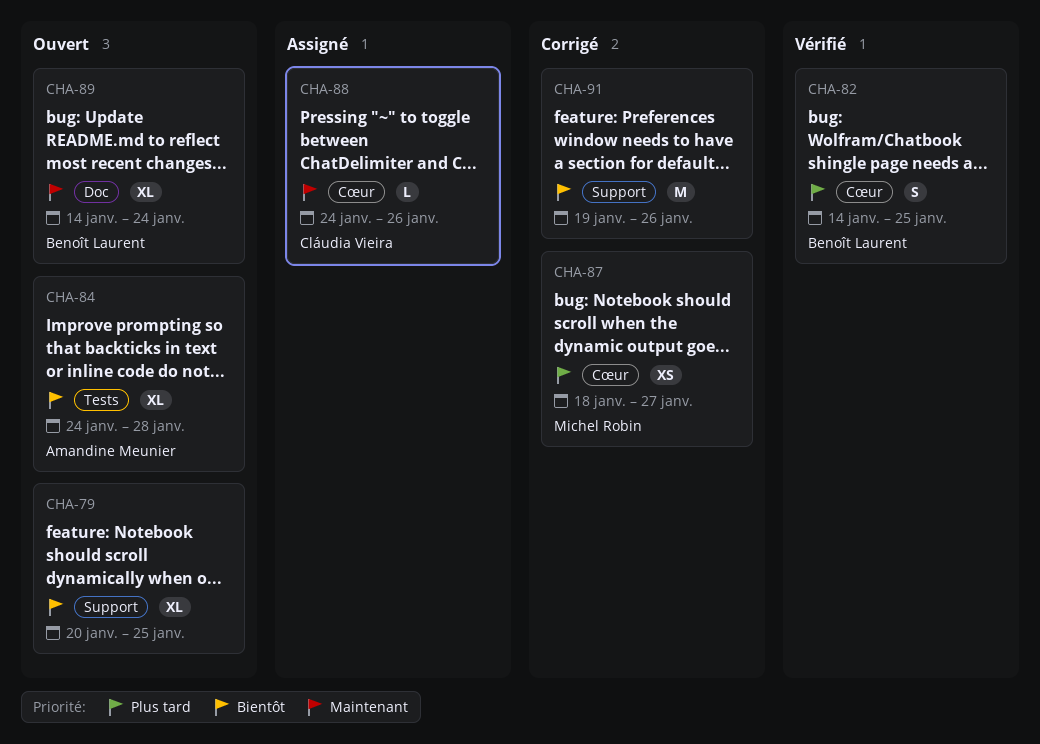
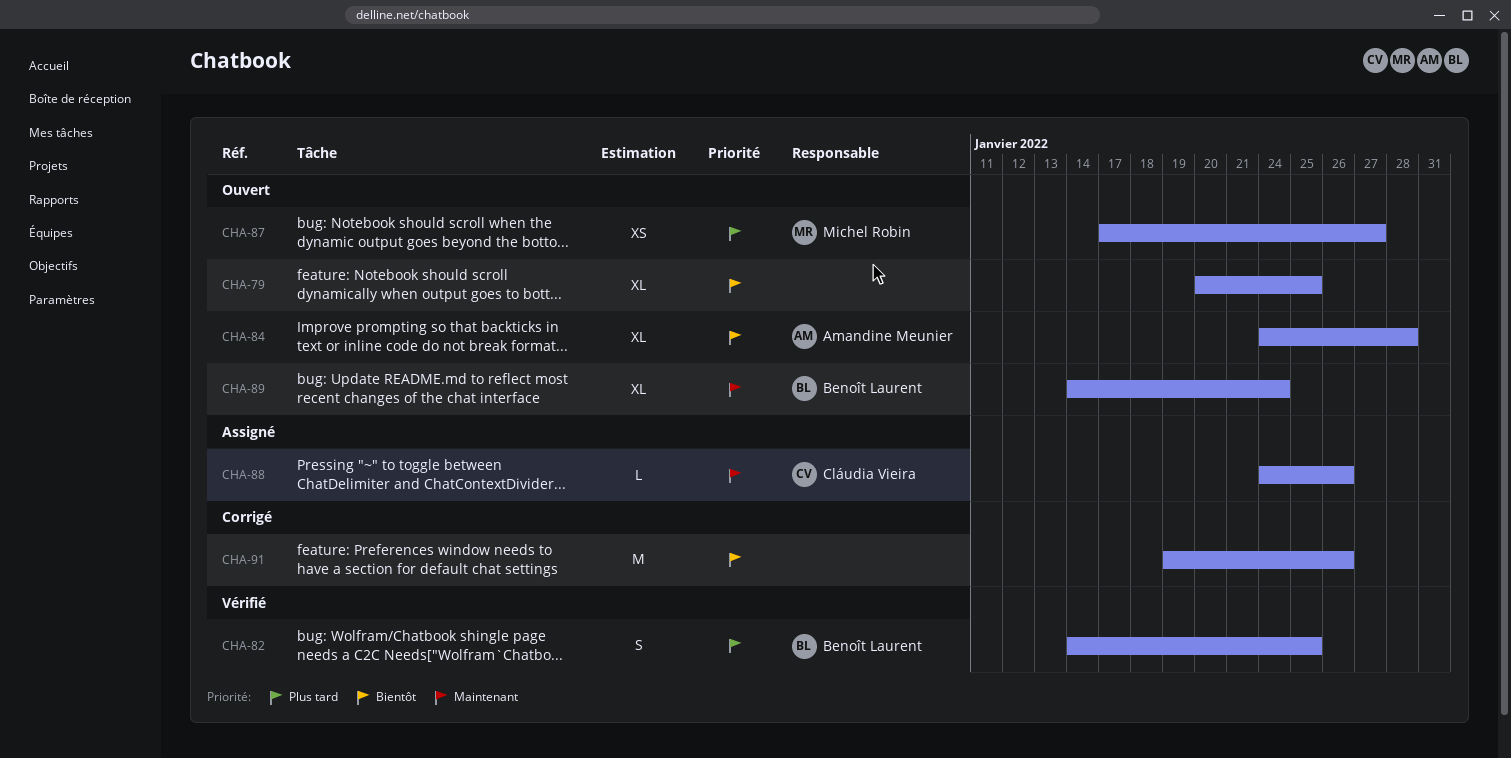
CHA-87, status: Corrigé -> Ouvert
CHA-87, start: Jan 18 -> Jan 17

